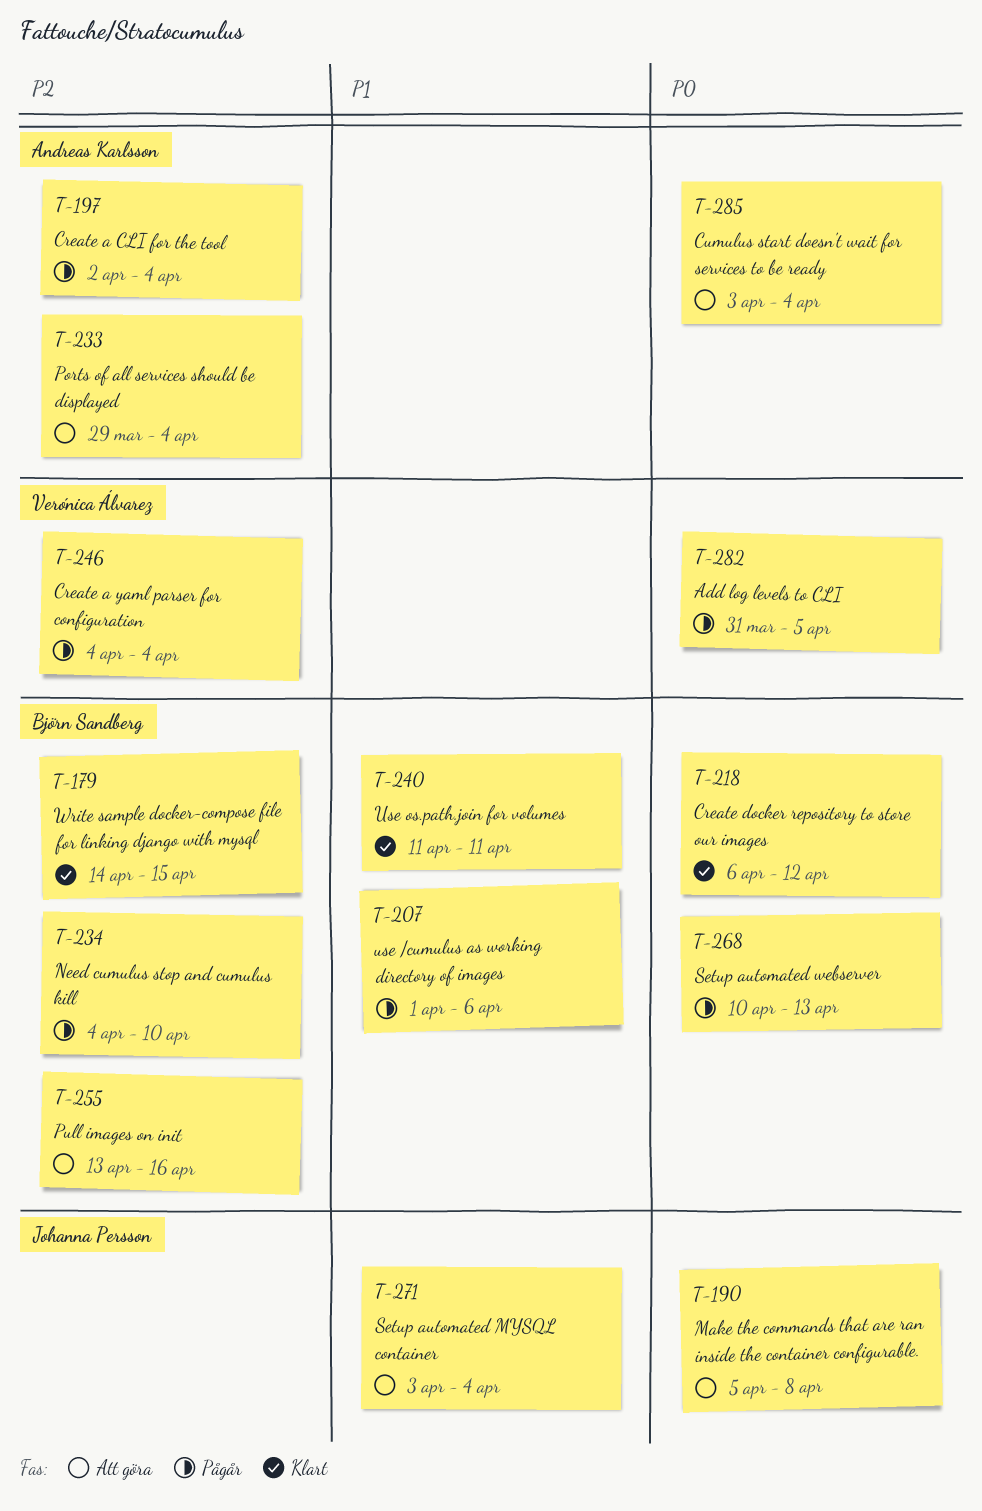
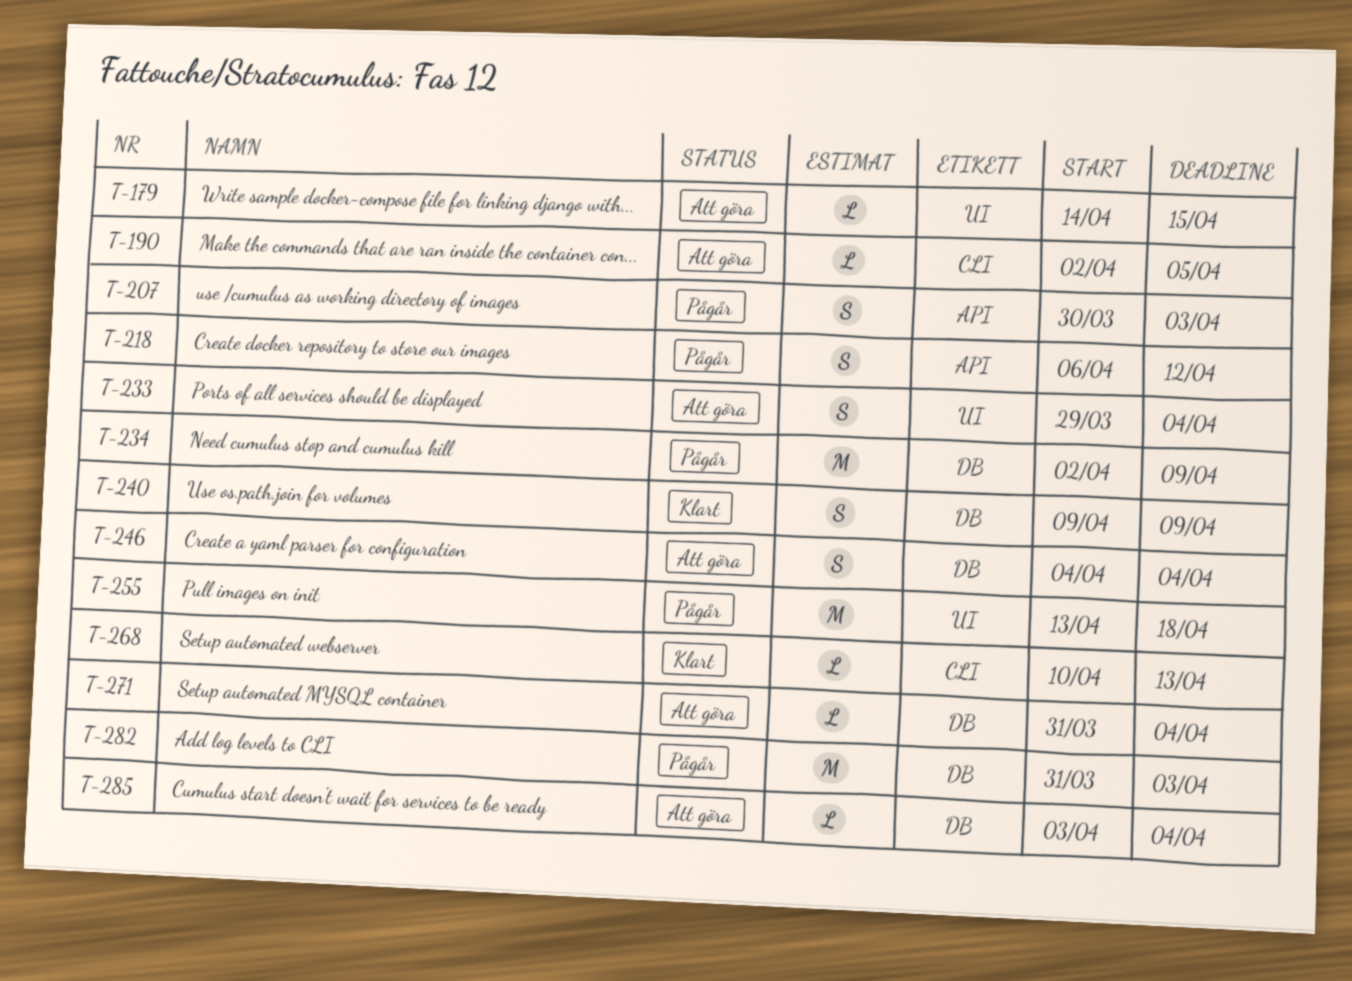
T-179, status: Klart -> Att göra
T-190, start: Apr 5 -> Apr 2
T-190, due: Apr 8 -> Apr 5
T-197: present -> none
T-207, start: Apr 1 -> Mar 30
T-207, due: Apr 6 -> Apr 3
T-218, status: Klart -> Pågår
T-234, start: Apr 4 -> Apr 2
T-234, due: Apr 10 -> Apr 9
T-240, start: Apr 11 -> Apr 9
T-240, due: Apr 11 -> Apr 9
T-246, status: Pågår -> Att göra
T-255, status: Att göra -> Pågår
T-255, due: Apr 16 -> Apr 18
T-268, status: Pågår -> Klart
T-271, start: Apr 3 -> Mar 31
T-282, due: Apr 5 -> Apr 3

